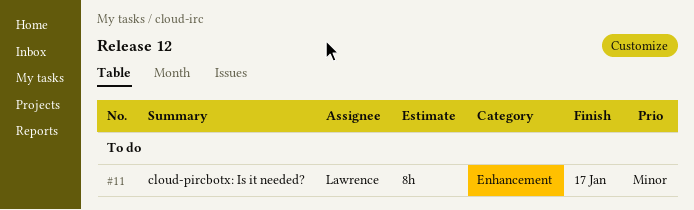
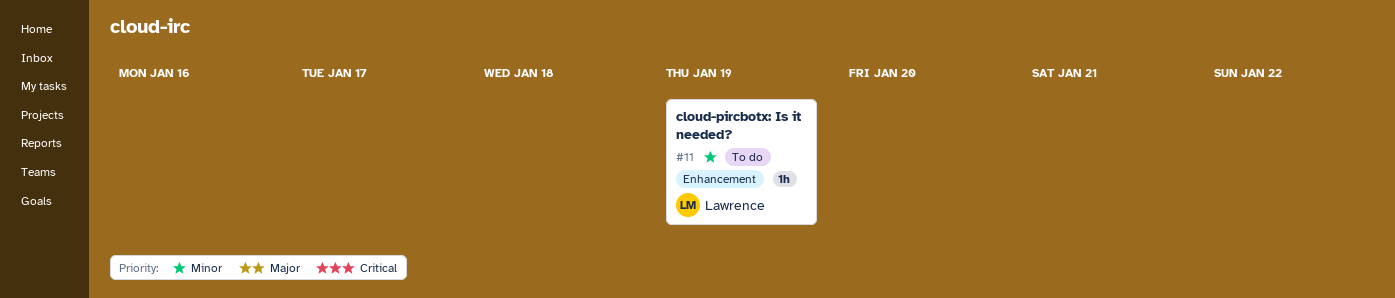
#11, estimate: 8h -> 1h
#11, due: Jan 17 -> Jan 19

